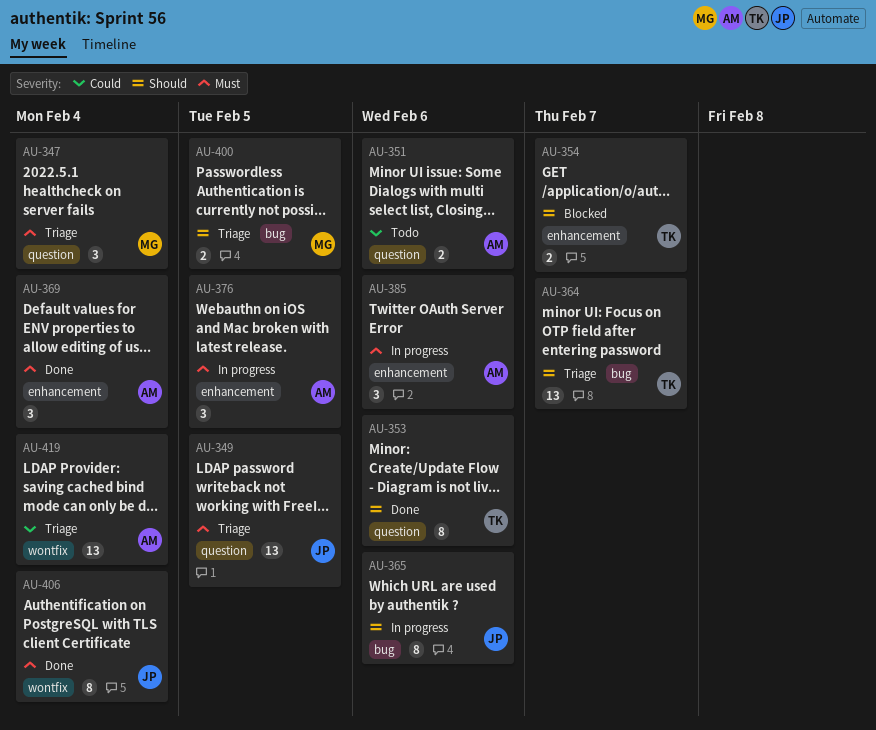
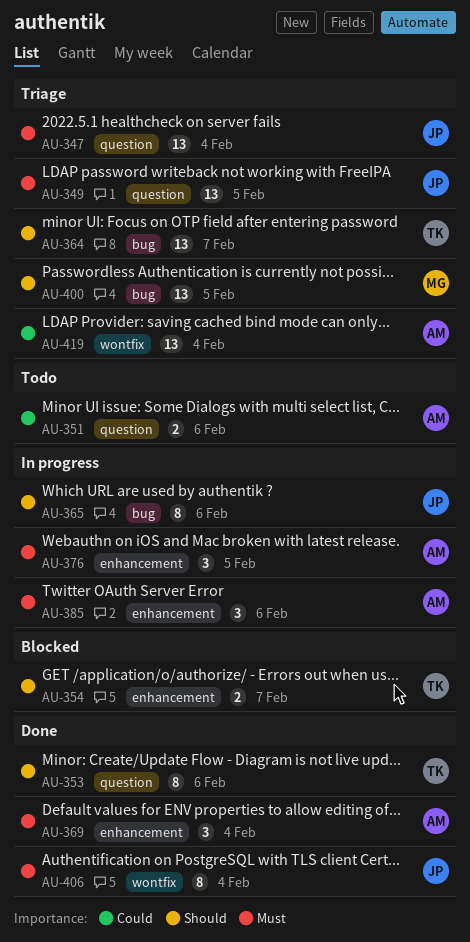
AU-347, owner: MG -> JP
AU-347, estimate: 3 -> 13
AU-400, estimate: 2 -> 13

